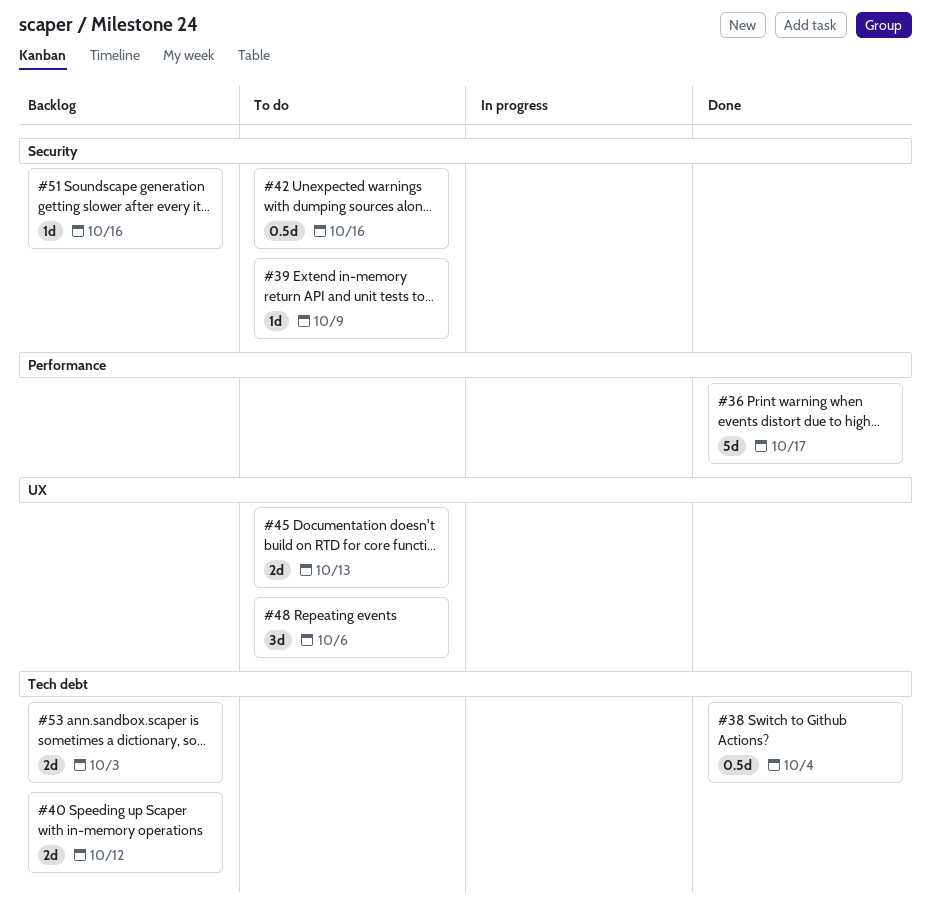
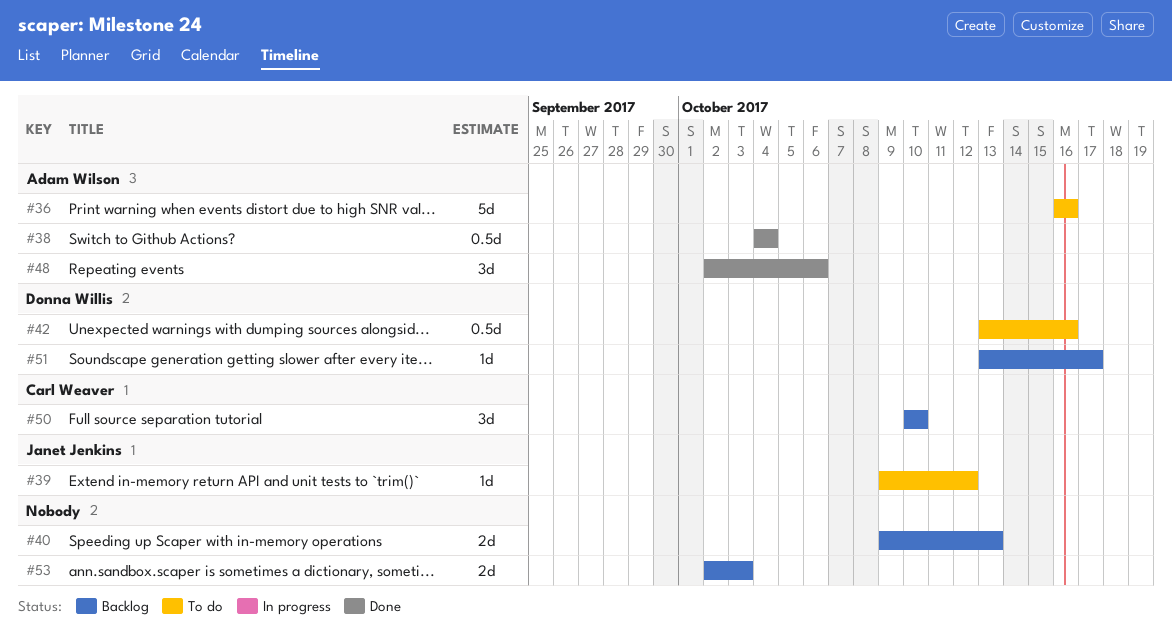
#36, status: Done -> To do
#36, due: Oct 17 -> Oct 16
#39, due: Oct 9 -> Oct 12
#40, due: Oct 12 -> Oct 13
#45: present -> none
#48, status: To do -> Done
#50: none -> present
#51, due: Oct 16 -> Oct 17

